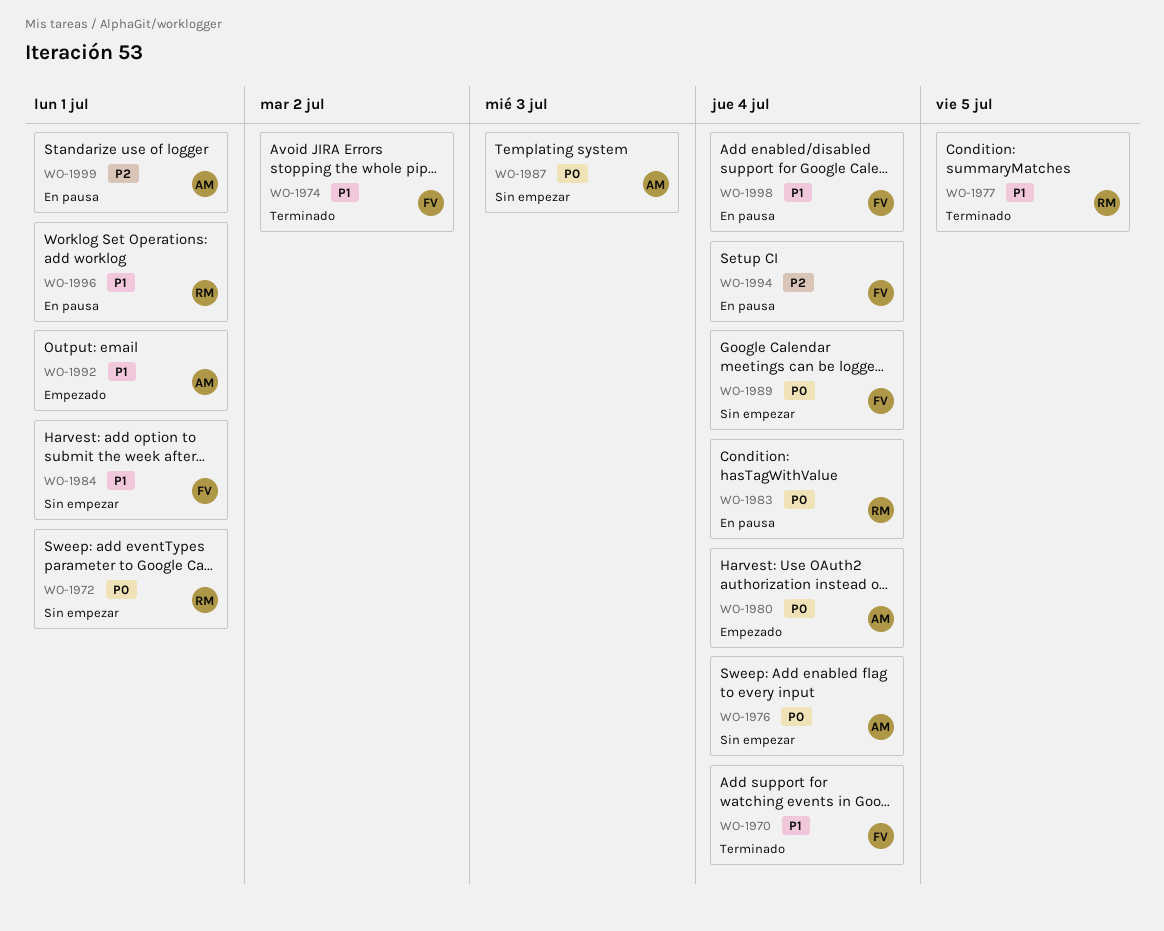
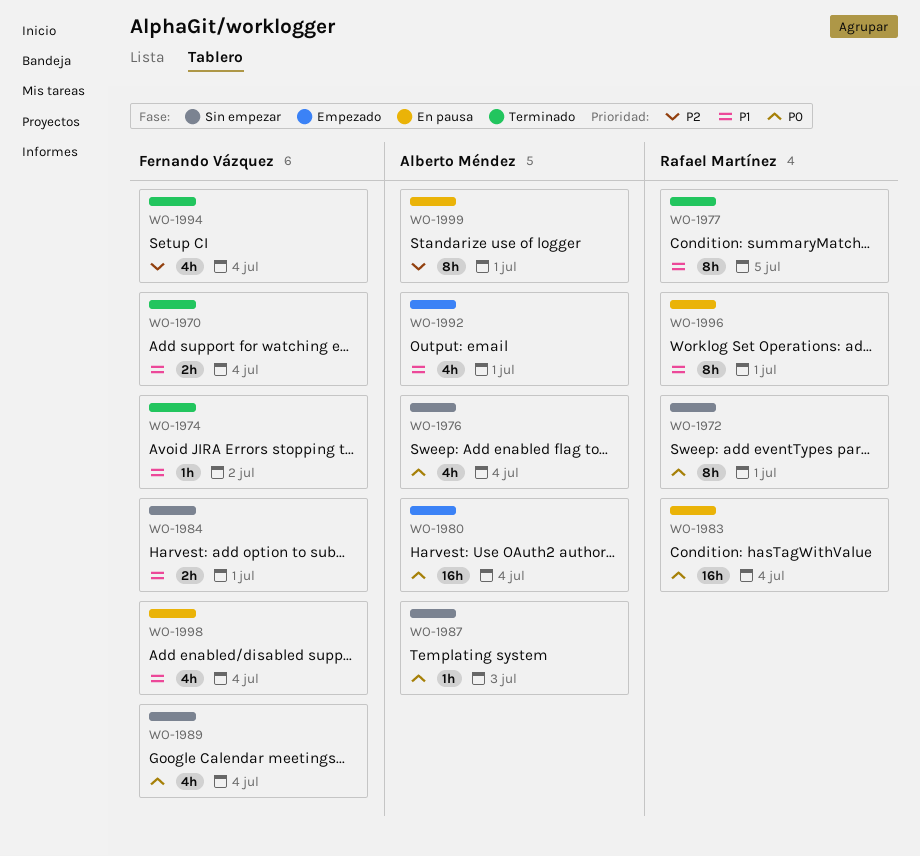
WO-1994, status: En pausa -> Terminado

